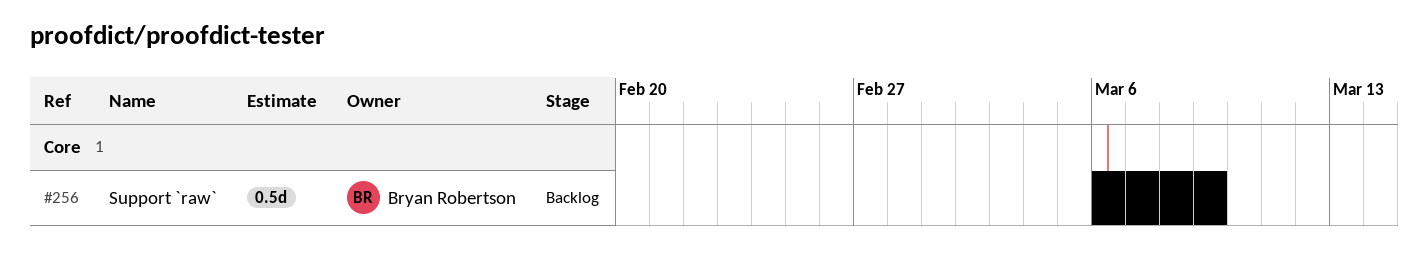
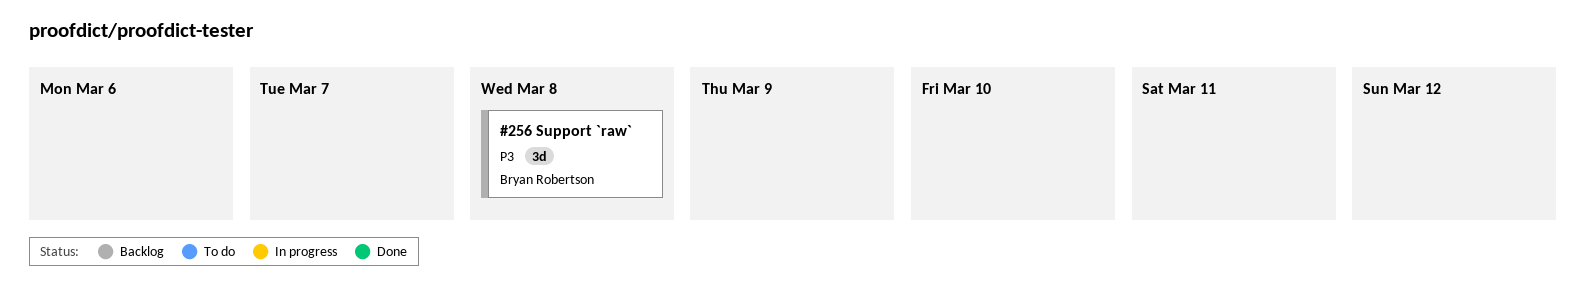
#256, estimate: 0.5d -> 3d
#256, due: Mar 9 -> Mar 8

